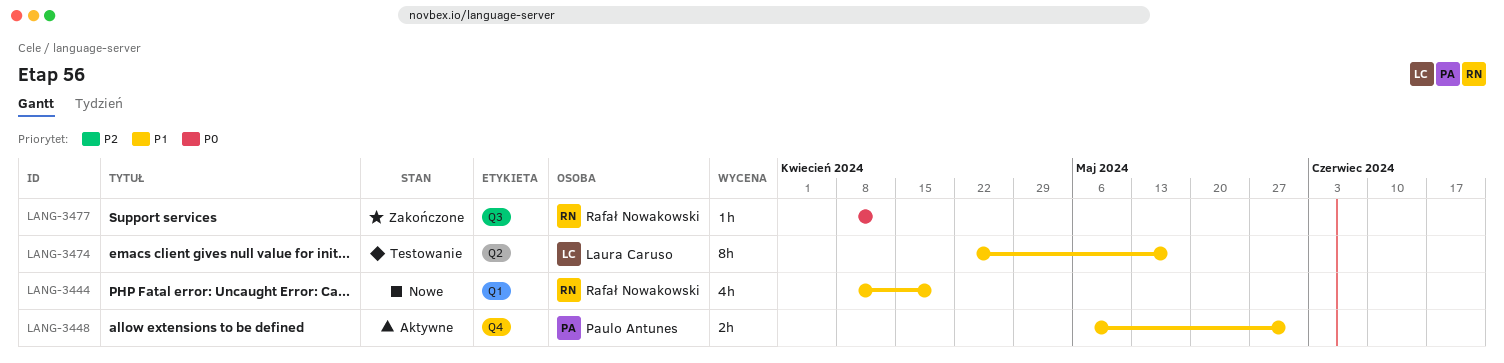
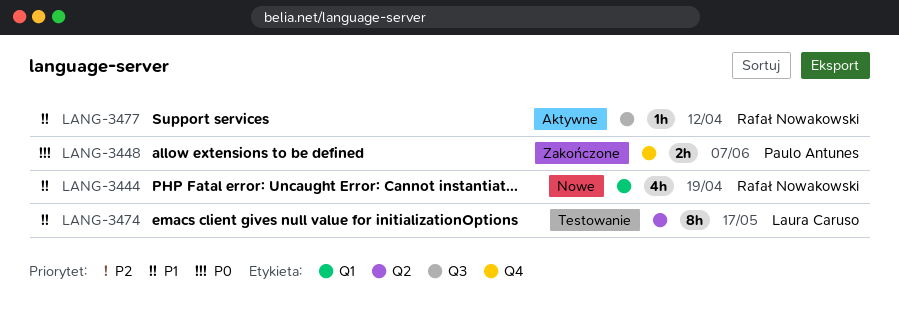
LANG-3448, status: Aktywne -> Zakończone
LANG-3448, priority: P1 -> P0
LANG-3448, due: May 31 -> Jun 7
LANG-3477, status: Zakończone -> Aktywne
LANG-3477, priority: P0 -> P1

